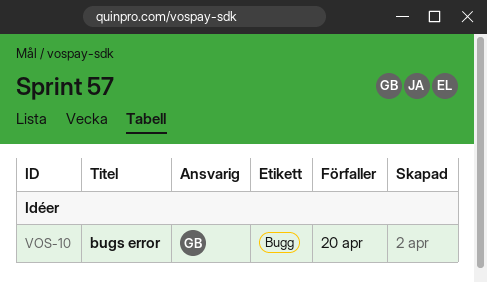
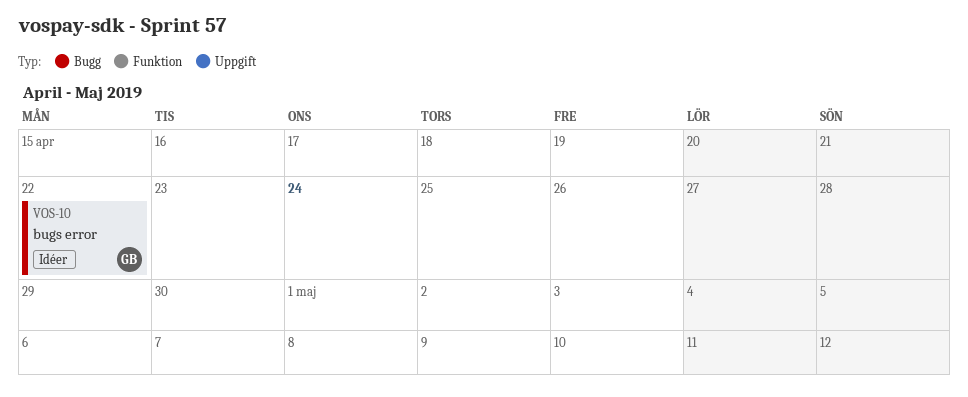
VOS-10, due: Apr 20 -> Apr 22

